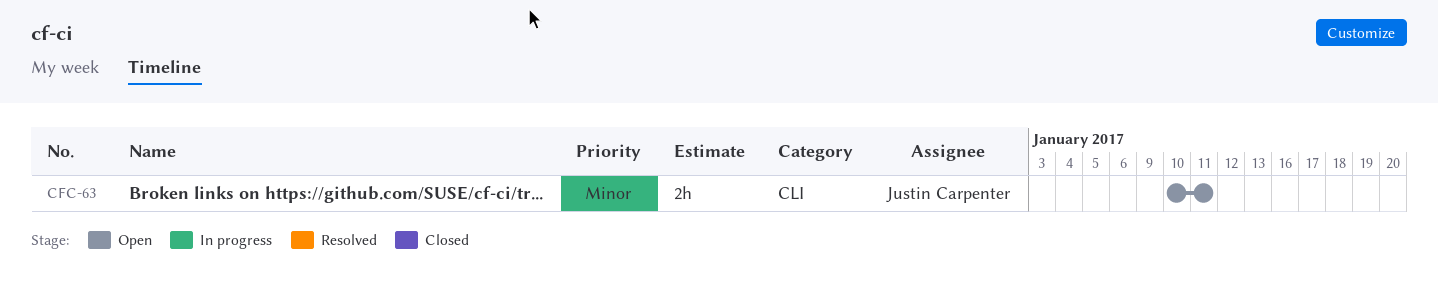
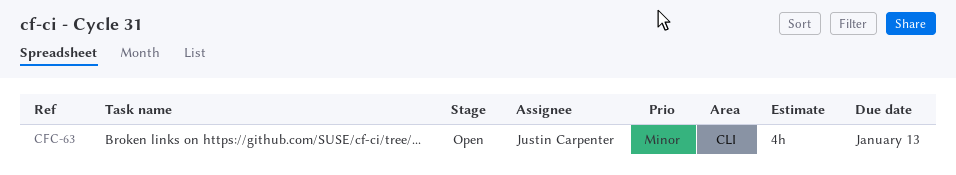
CFC-63, estimate: 2h -> 4h
CFC-63, due: Jan 11 -> Jan 13

